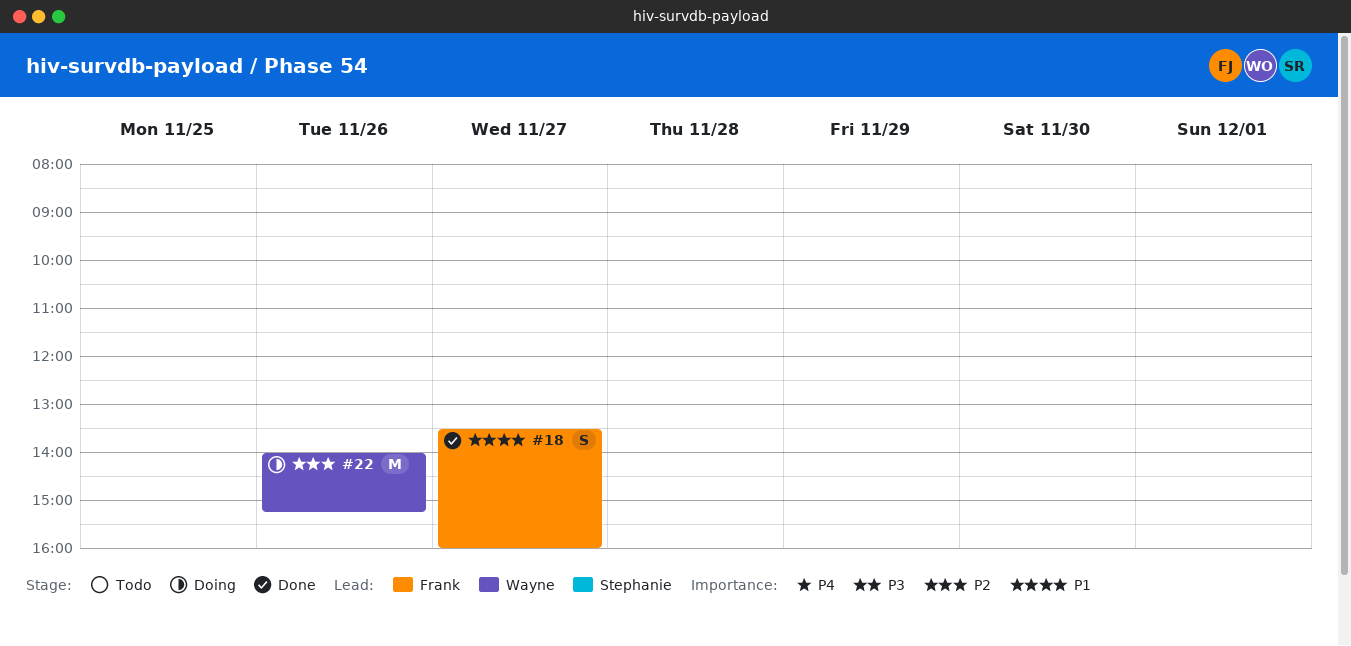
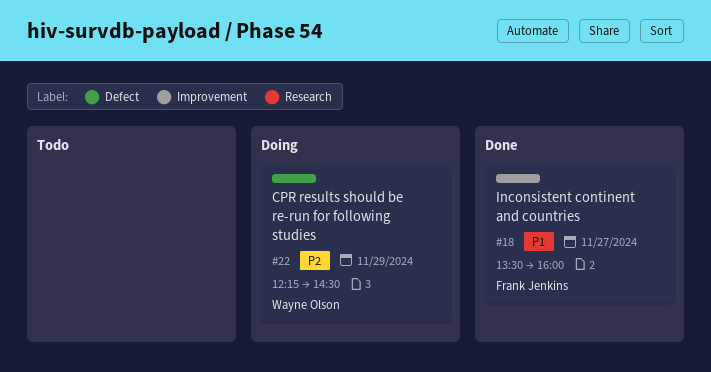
#22, day: Nov 26 -> Nov 29
#22, begins: 14:00 -> 12:15
#22, ends: 15:15 -> 14:30

